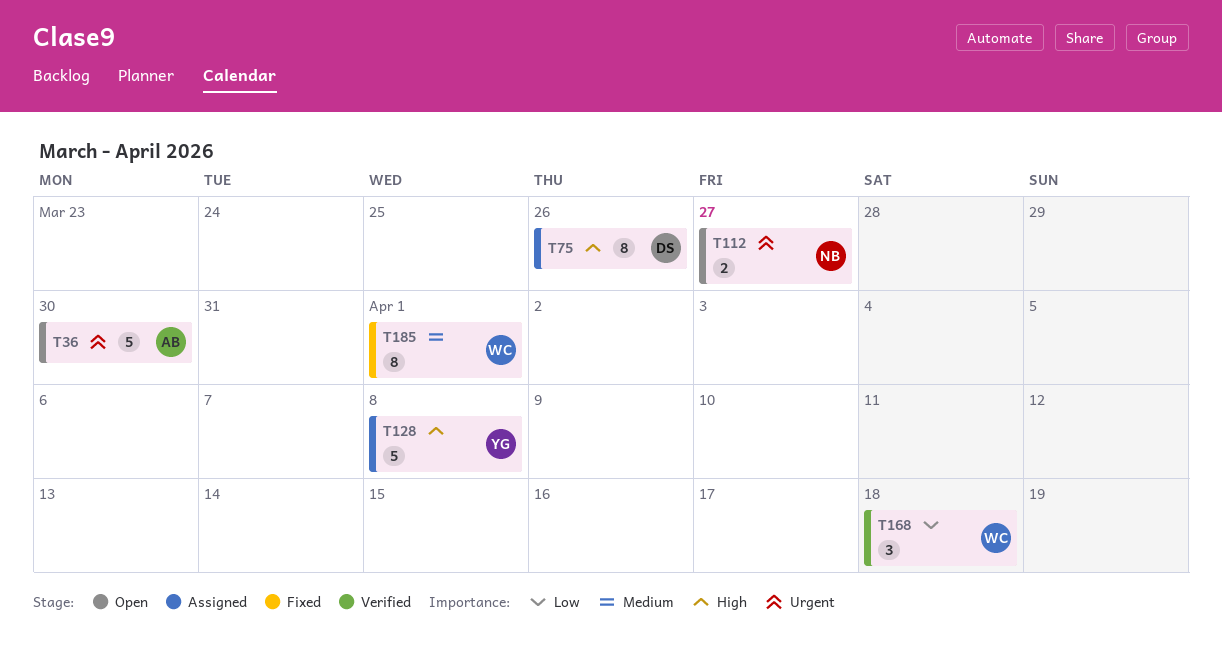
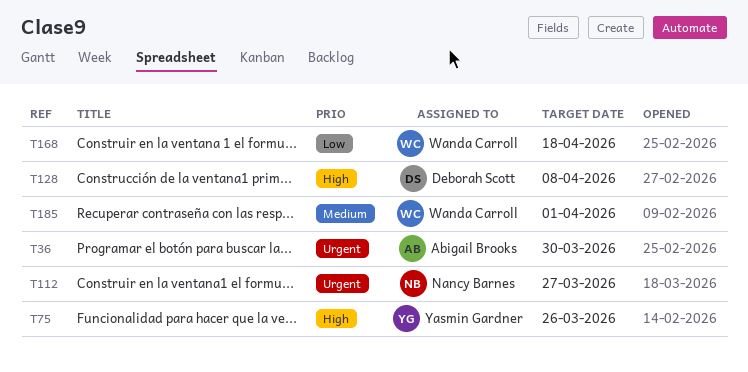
T75, owner: Deborah Scott -> Yasmin Gardner
T128, owner: Yasmin Gardner -> Deborah Scott

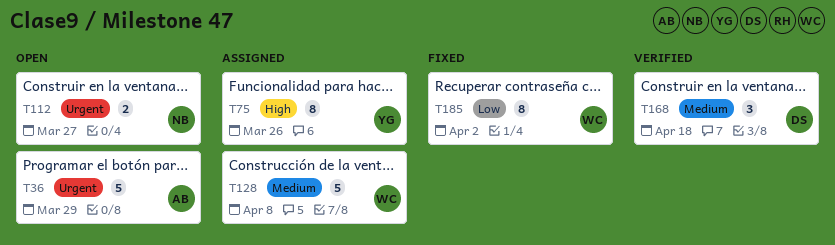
T36, due: Mar 30 -> Mar 29
T128, owner: Deborah Scott -> Wanda Carroll
T128, priority: High -> Medium
T168, owner: Wanda Carroll -> Deborah Scott
T168, priority: Low -> Medium
T185, priority: Medium -> Low
T185, due: Apr 1 -> Apr 2

